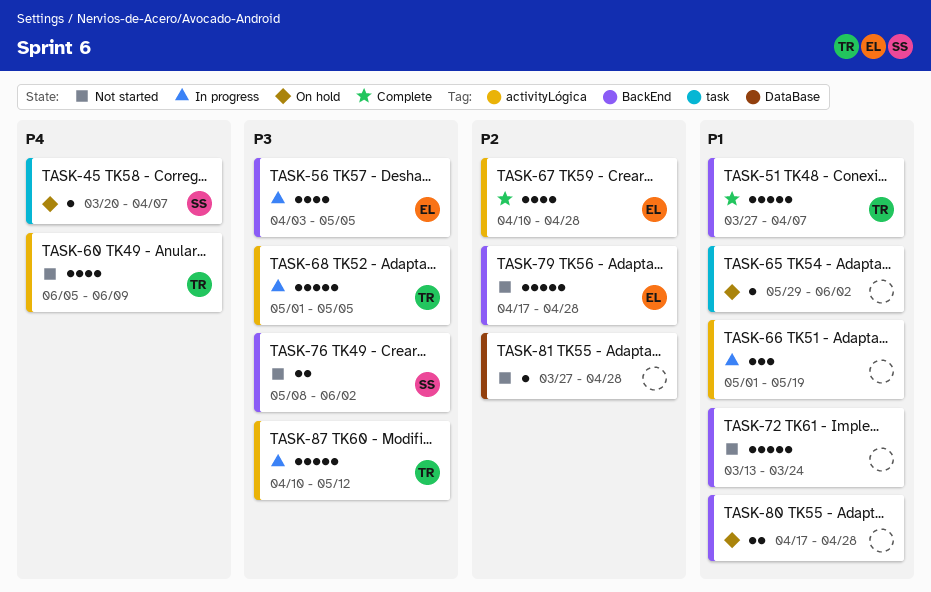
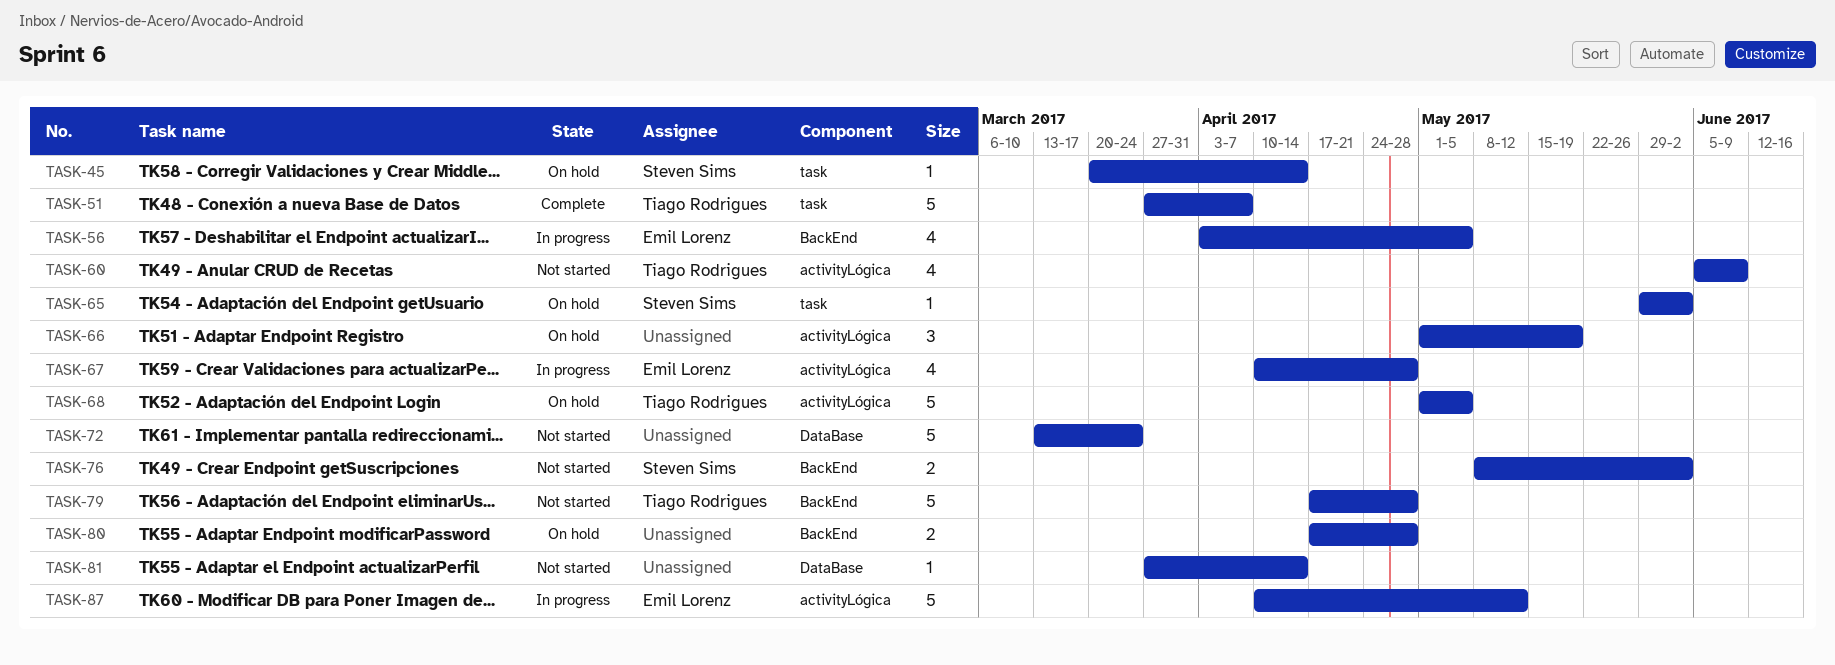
TASK-45, due: Apr 7 -> Apr 14
TASK-51, label: BackEnd -> task
TASK-65, owner: none -> Steven Sims
TASK-66, status: In progress -> On hold
TASK-67, status: Complete -> In progress
TASK-68, status: In progress -> On hold
TASK-72, label: BackEnd -> DataBase
TASK-79, owner: Emil Lorenz -> Tiago Rodrigues
TASK-81, due: Apr 28 -> Apr 14
TASK-87, owner: Tiago Rodrigues -> Emil Lorenz

